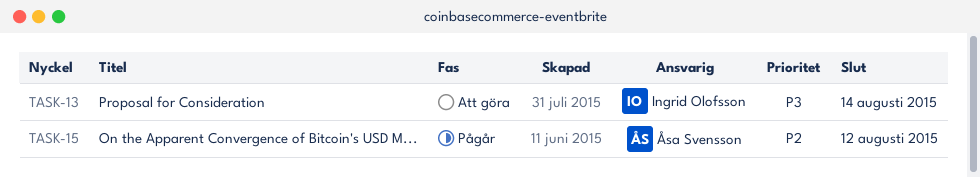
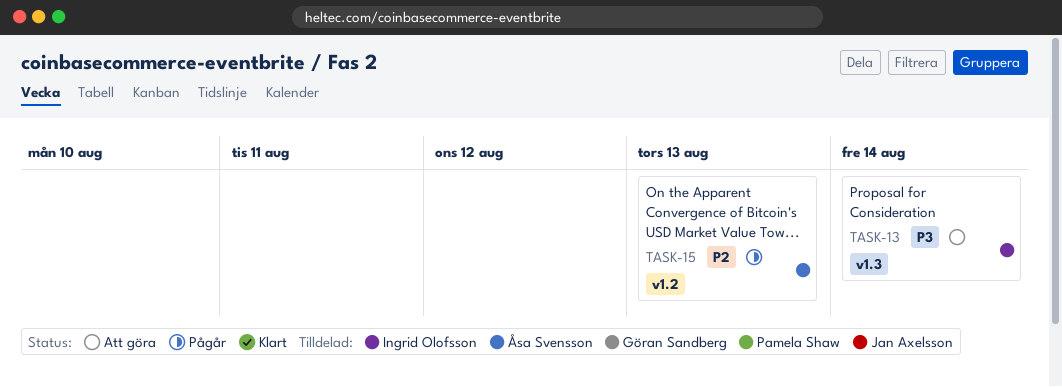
TASK-15, due: Aug 12 -> Aug 13

